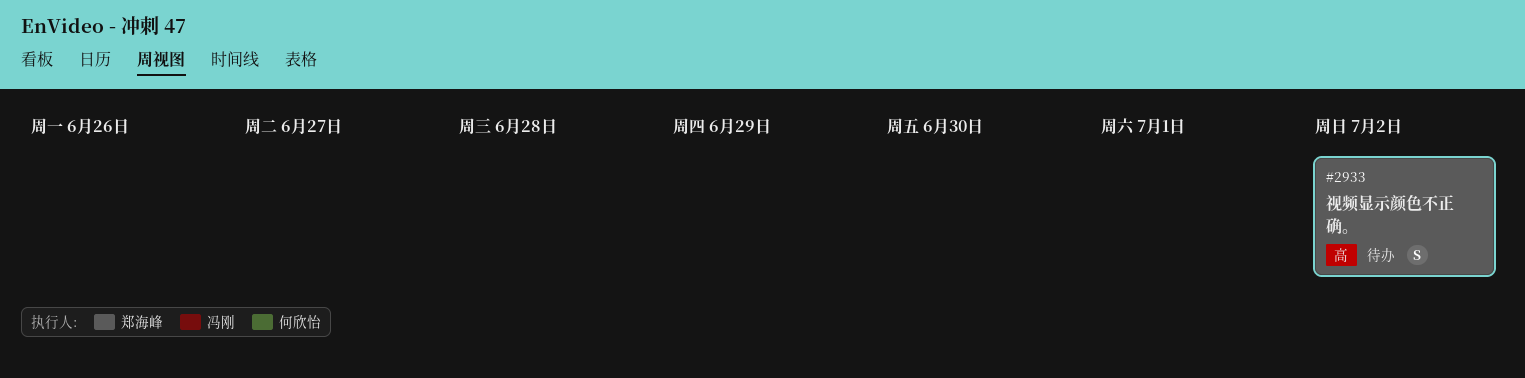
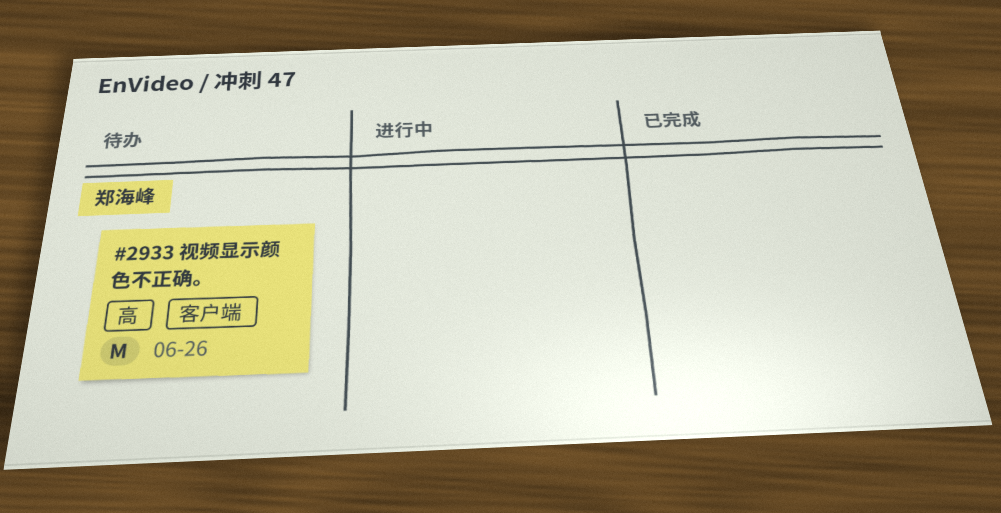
#2933, estimate: S -> M
#2933, due: Jul 2 -> Jun 26

